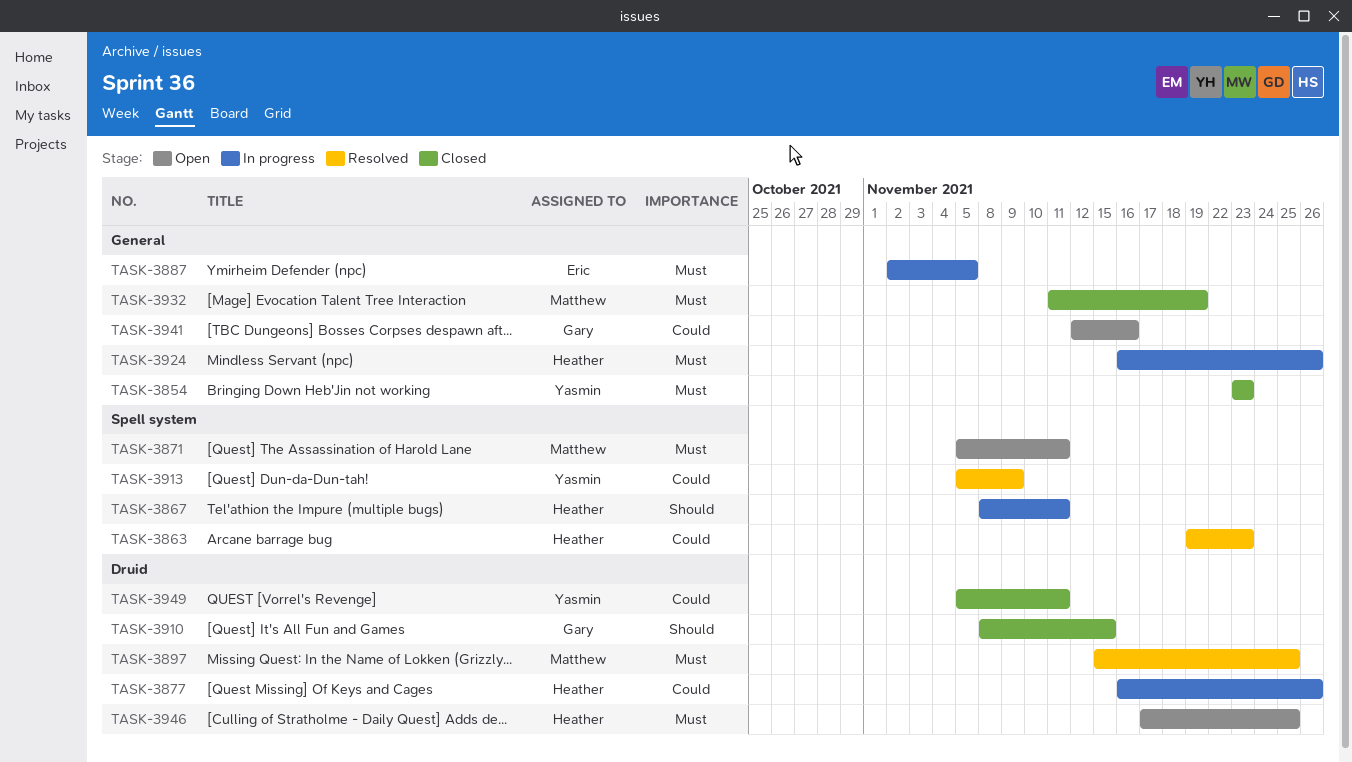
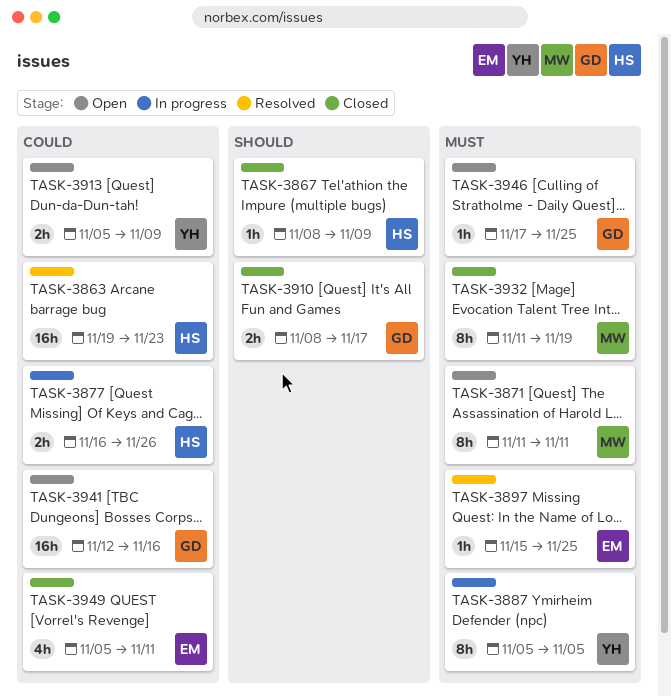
TASK-3854: present -> none
TASK-3867, status: In progress -> Closed
TASK-3867, due: Nov 11 -> Nov 9
TASK-3871, start: Nov 5 -> Nov 11
TASK-3887, owner: Eric -> Yasmin
TASK-3887, start: Nov 2 -> Nov 5
TASK-3897, owner: Matthew -> Eric
TASK-3910, due: Nov 15 -> Nov 17
TASK-3913, status: Resolved -> Open
TASK-3924: present -> none
TASK-3946, owner: Heather -> Gary
TASK-3949, owner: Yasmin -> Eric

